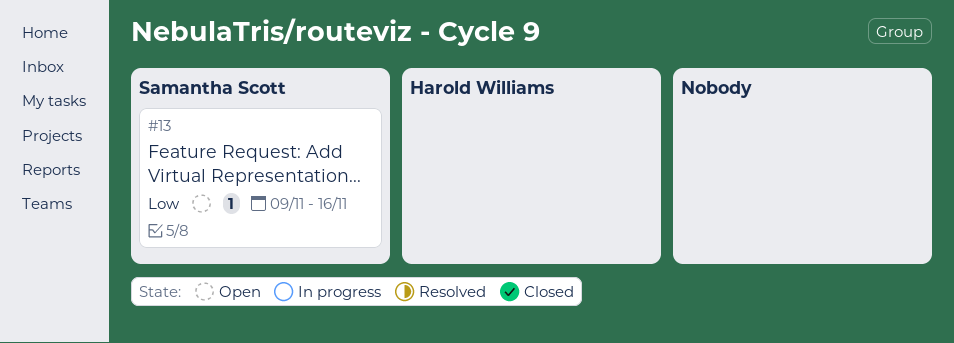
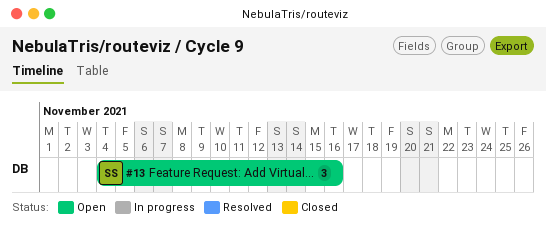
#13, estimate: 1 -> 3
#13, start: Nov 9 -> Nov 4

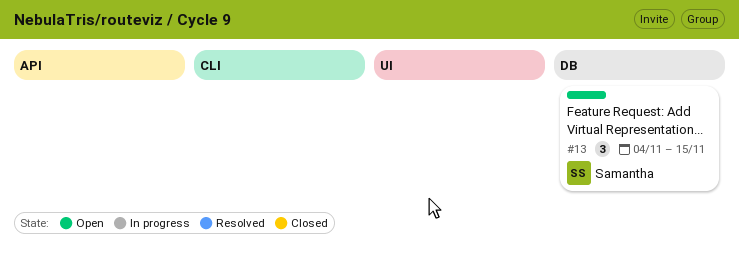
#13, due: Nov 16 -> Nov 15

